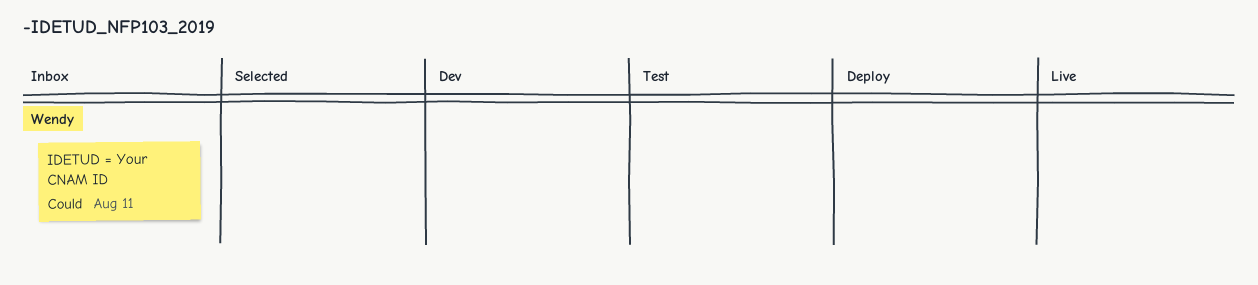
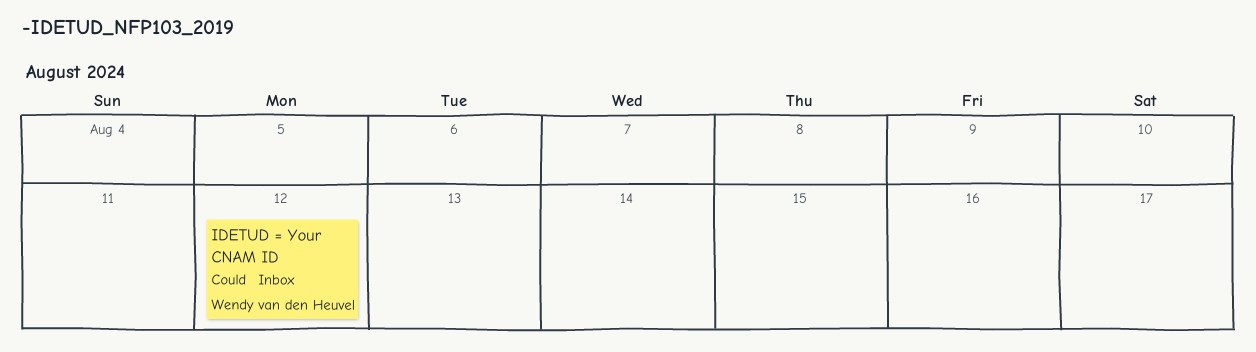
IDETUD = Your CNAM ID, due: Aug 11 -> Aug 12

